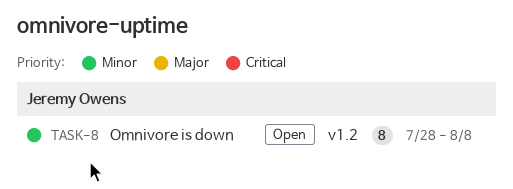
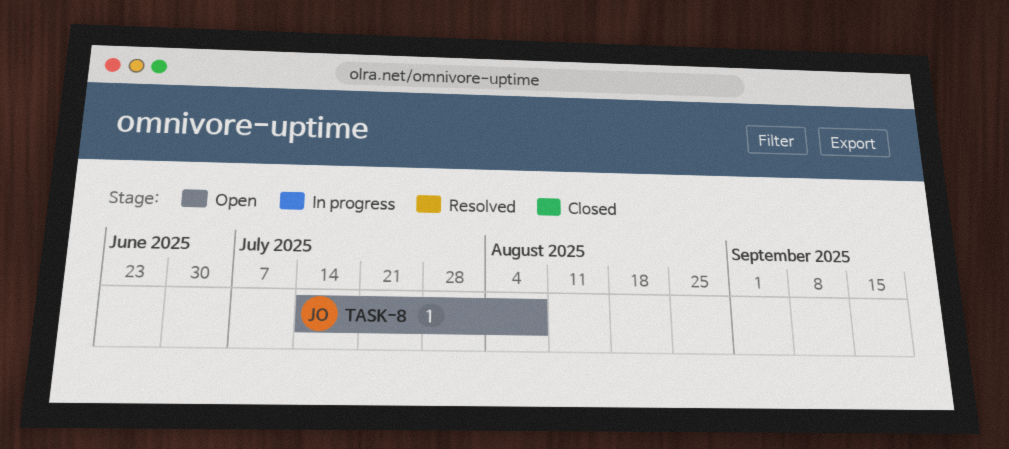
TASK-8, estimate: 8 -> 1
TASK-8, start: Jul 28 -> Jul 14

